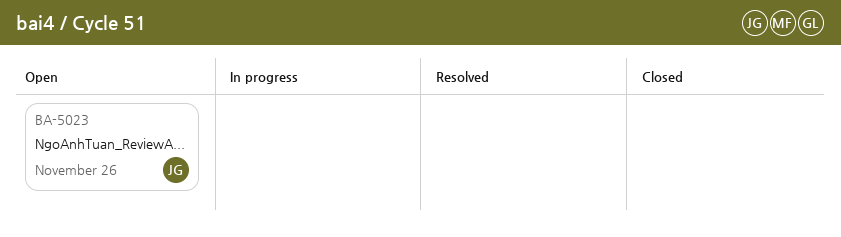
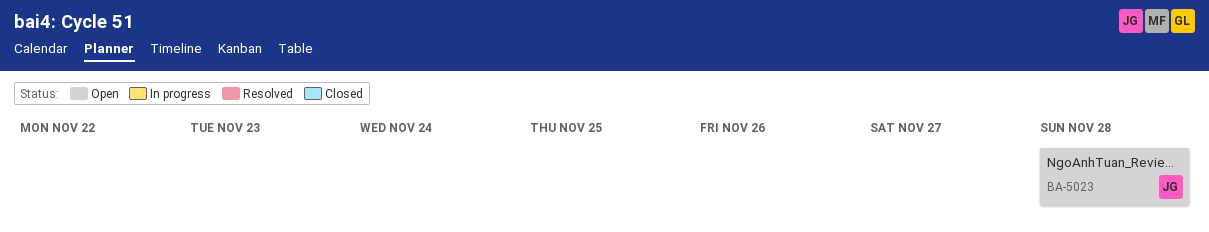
BA-5023, due: Nov 26 -> Nov 28

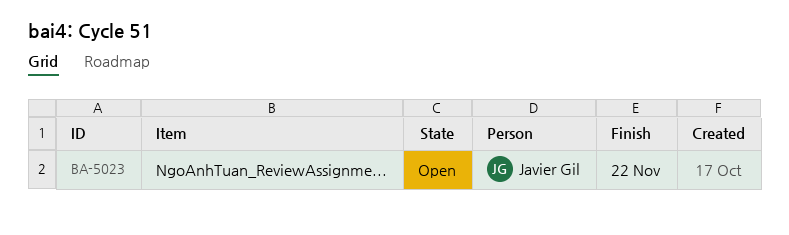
BA-5023, due: Nov 28 -> Nov 22

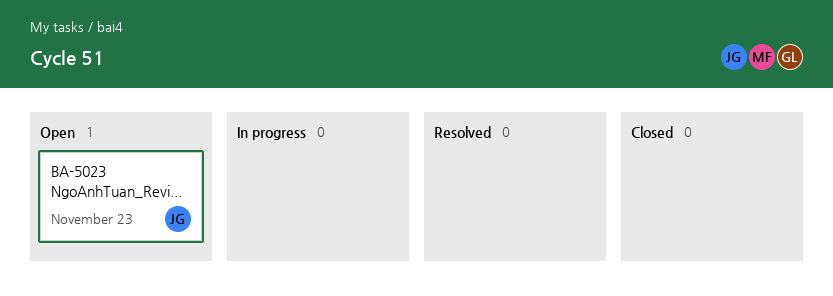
BA-5023, due: Nov 22 -> Nov 23

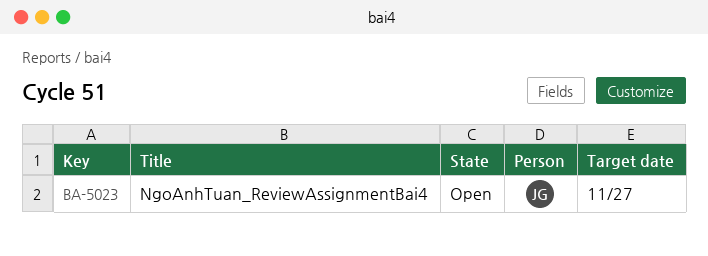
BA-5023, due: Nov 23 -> Nov 27

